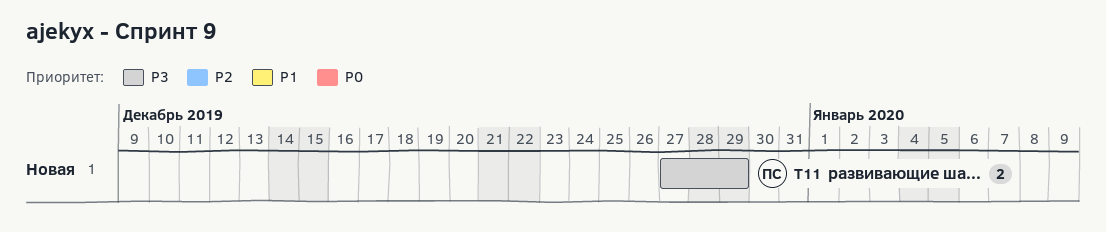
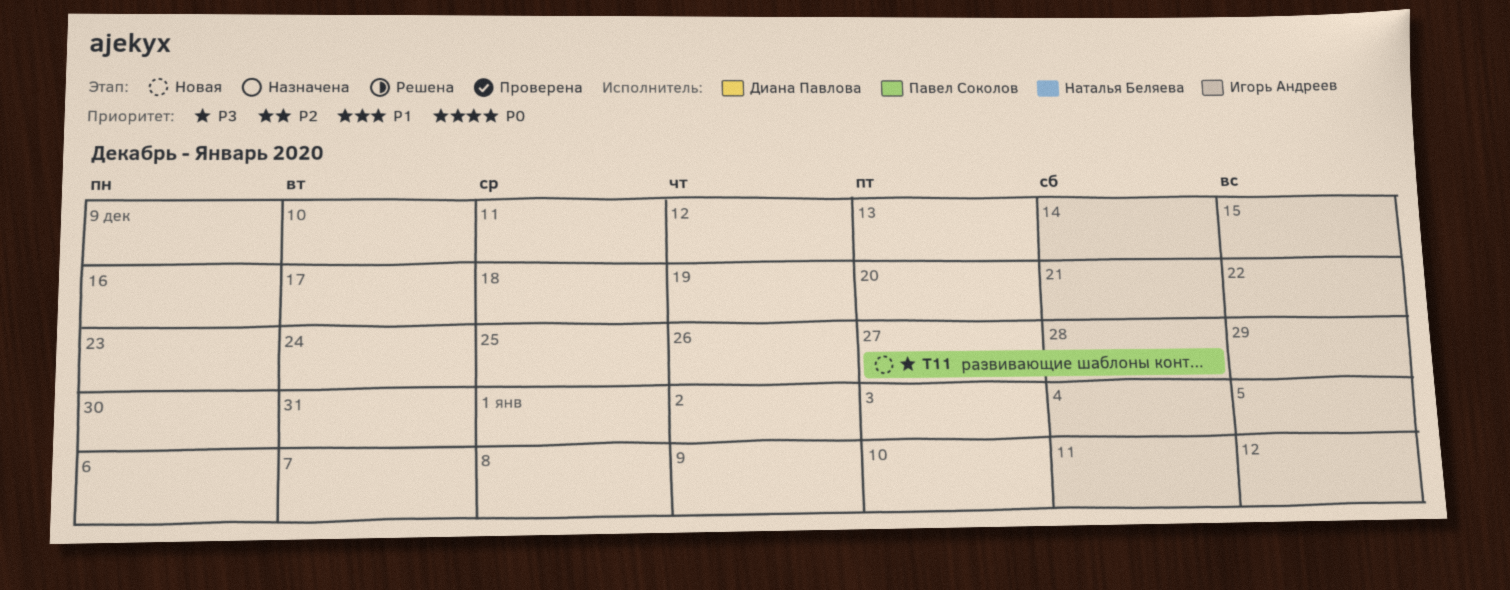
T11, due: Dec 29 -> Dec 28

